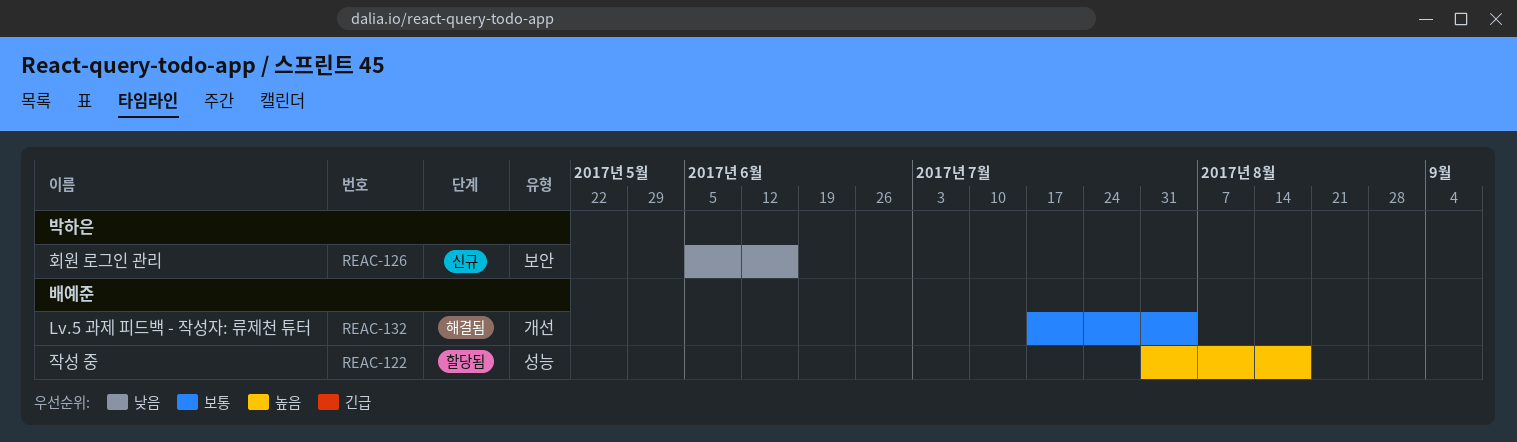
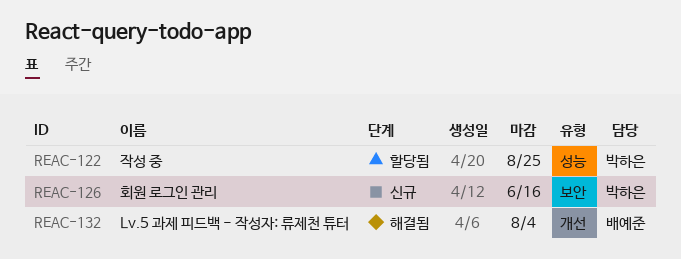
REAC-122, owner: 배예준 -> 박하은
REAC-122, due: Aug 18 -> Aug 25

